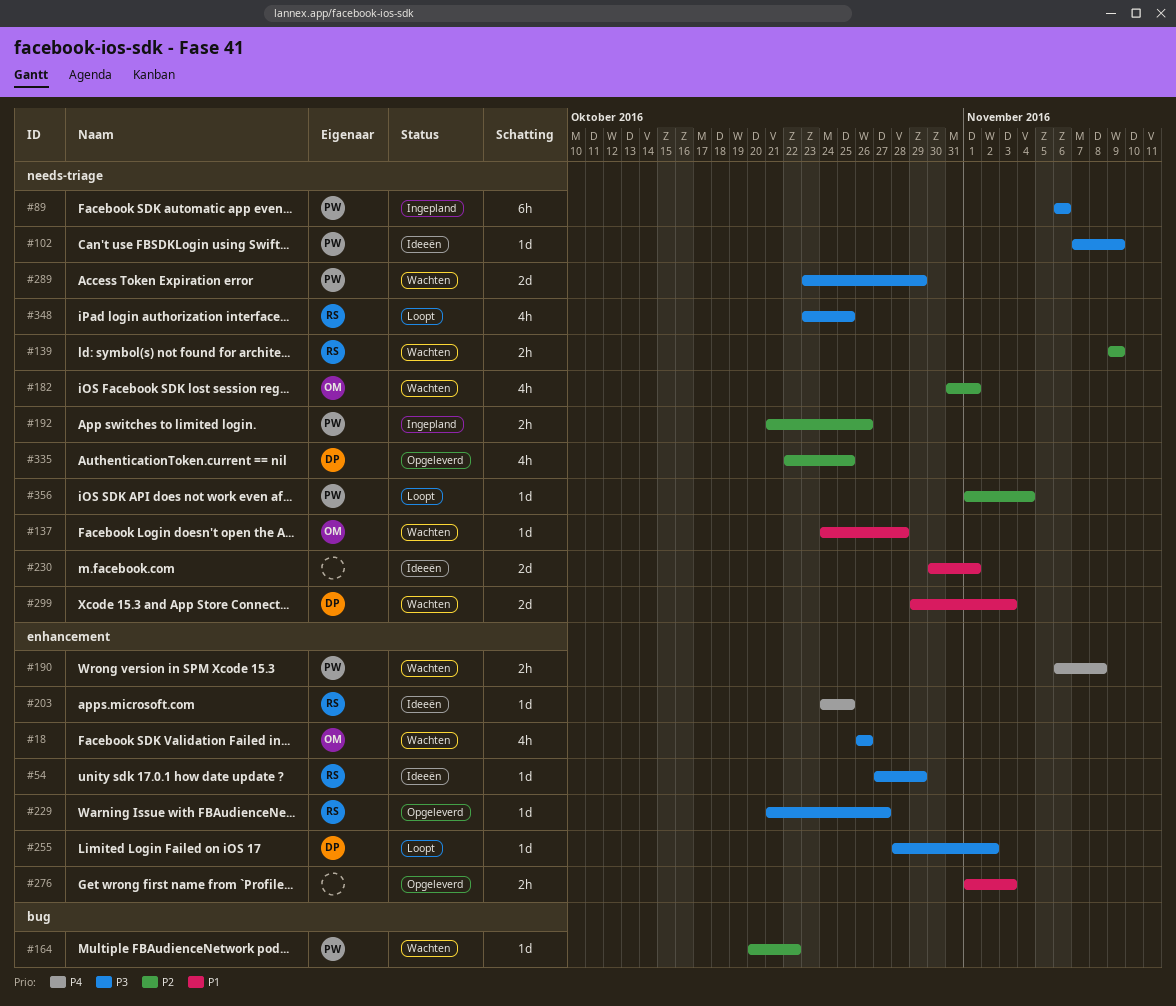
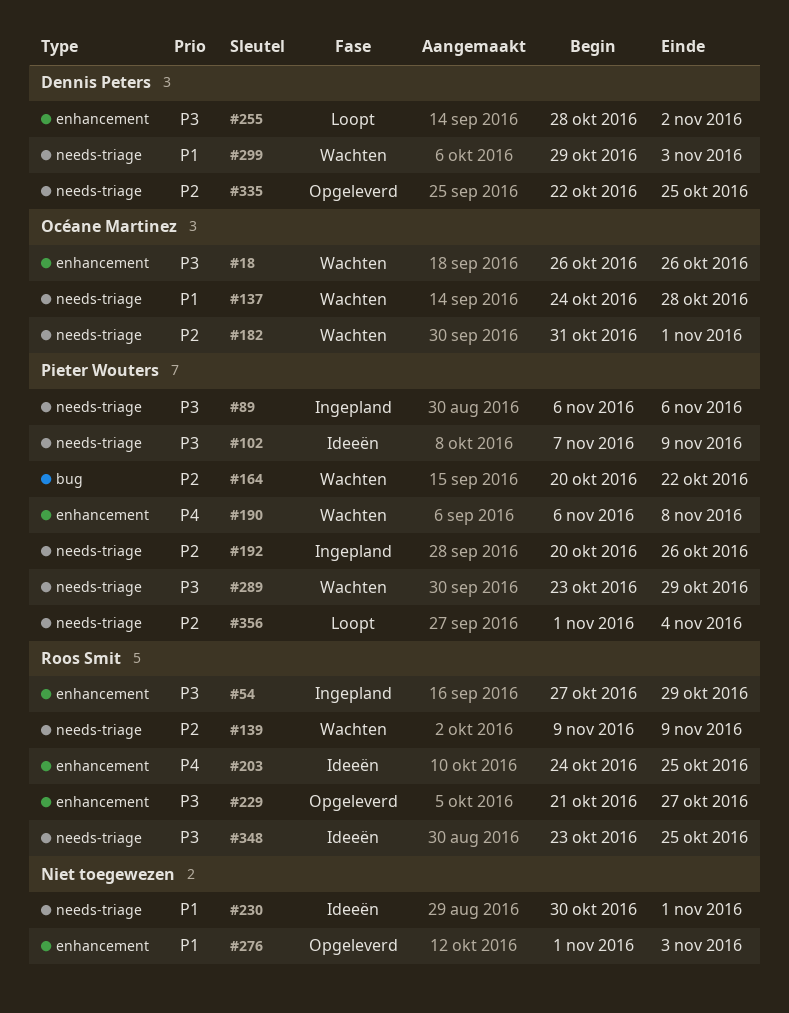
#54, status: Ideeën -> Ingepland
#192, start: Oct 21 -> Oct 20
#348, status: Loopt -> Ideeën

